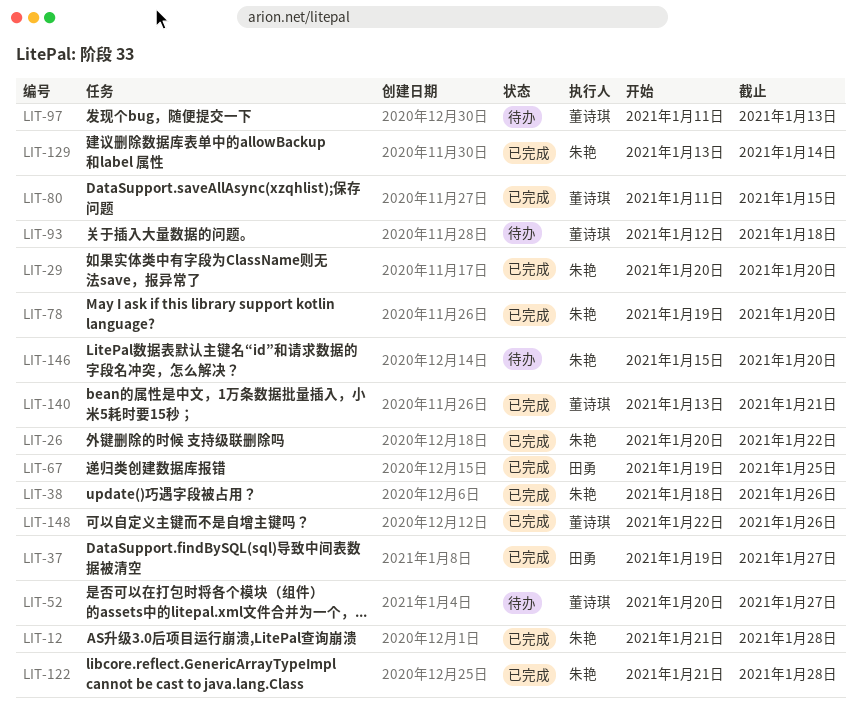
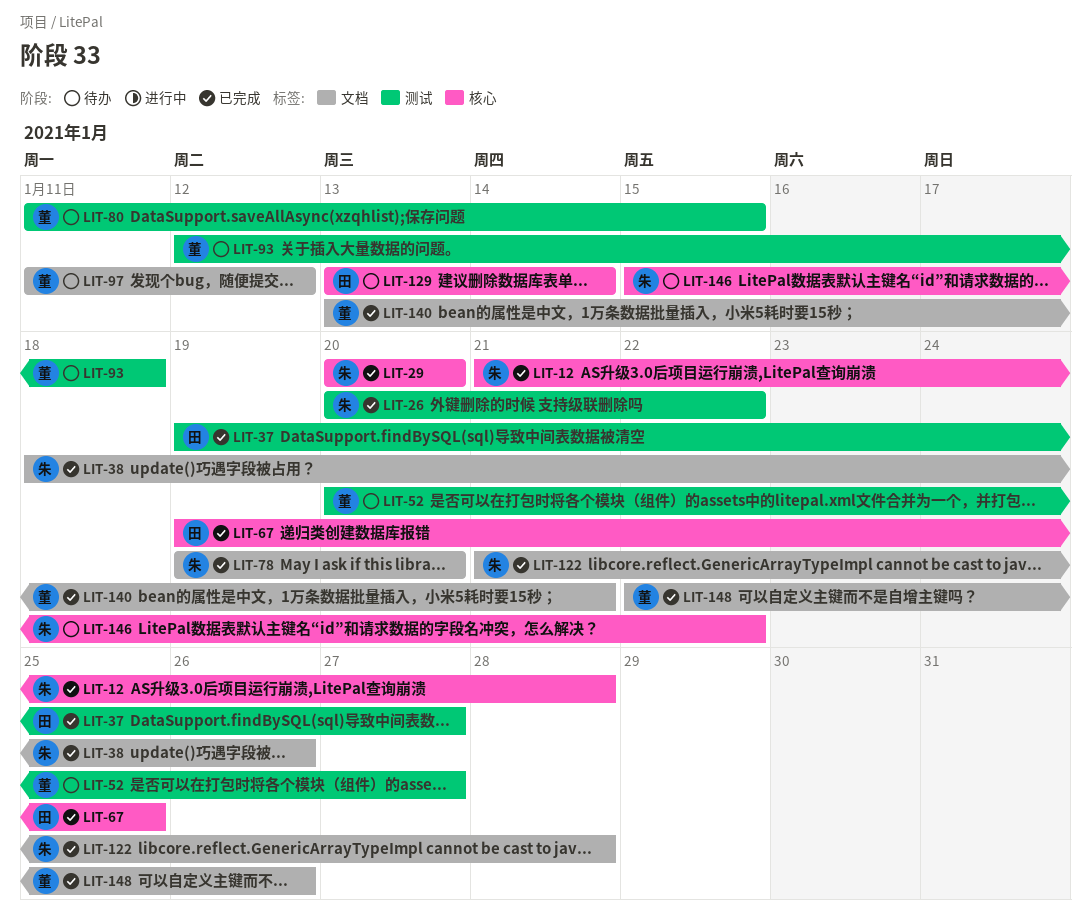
LIT-80, status: 已完成 -> 待办
LIT-97, due: Jan 13 -> Jan 12
LIT-129, status: 已完成 -> 待办
LIT-129, owner: 朱艳 -> 田勇
LIT-146, due: Jan 20 -> Jan 22

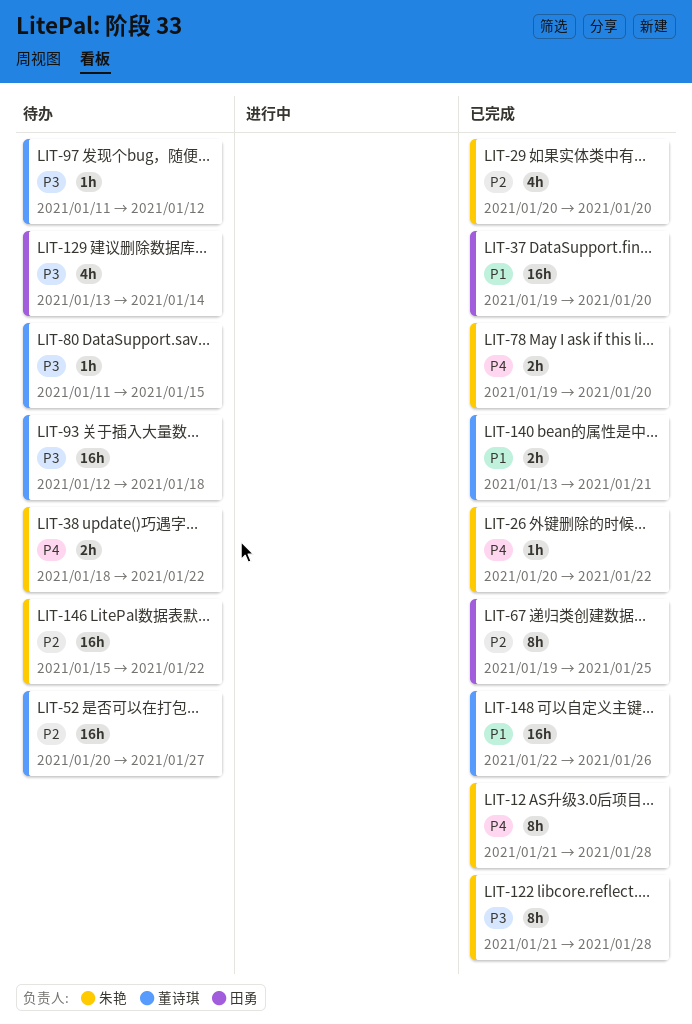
LIT-37, due: Jan 27 -> Jan 20
LIT-38, status: 已完成 -> 待办
LIT-38, due: Jan 26 -> Jan 22

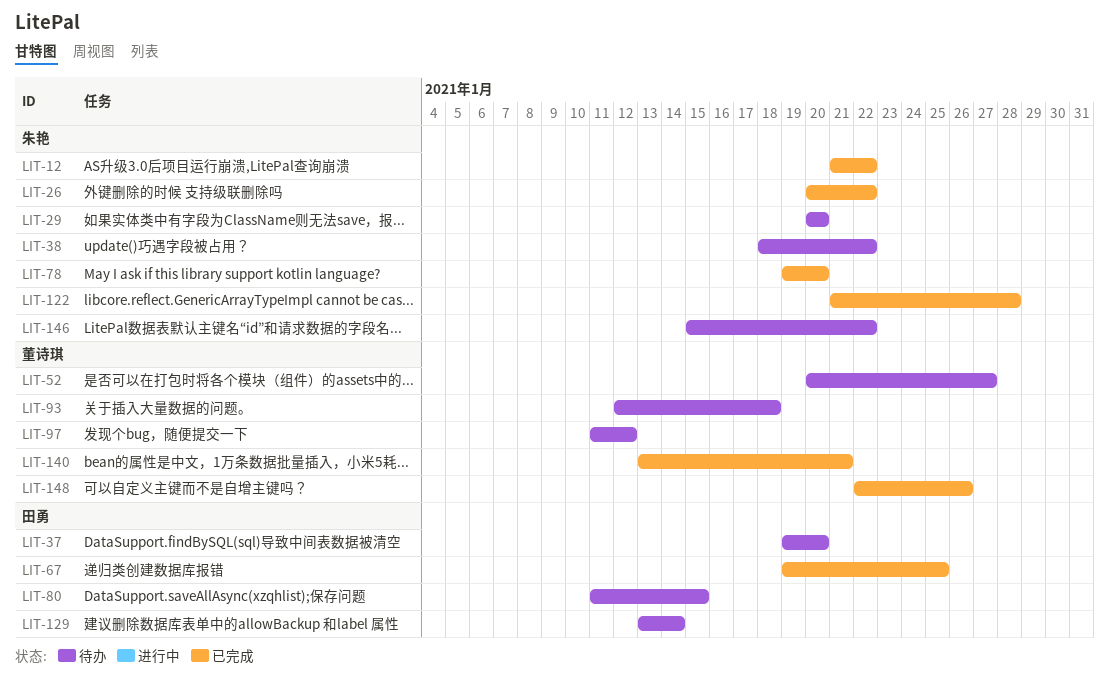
LIT-12, due: Jan 28 -> Jan 22
LIT-29, status: 已完成 -> 待办
LIT-37, status: 已完成 -> 待办
LIT-80, owner: 董诗琪 -> 田勇

